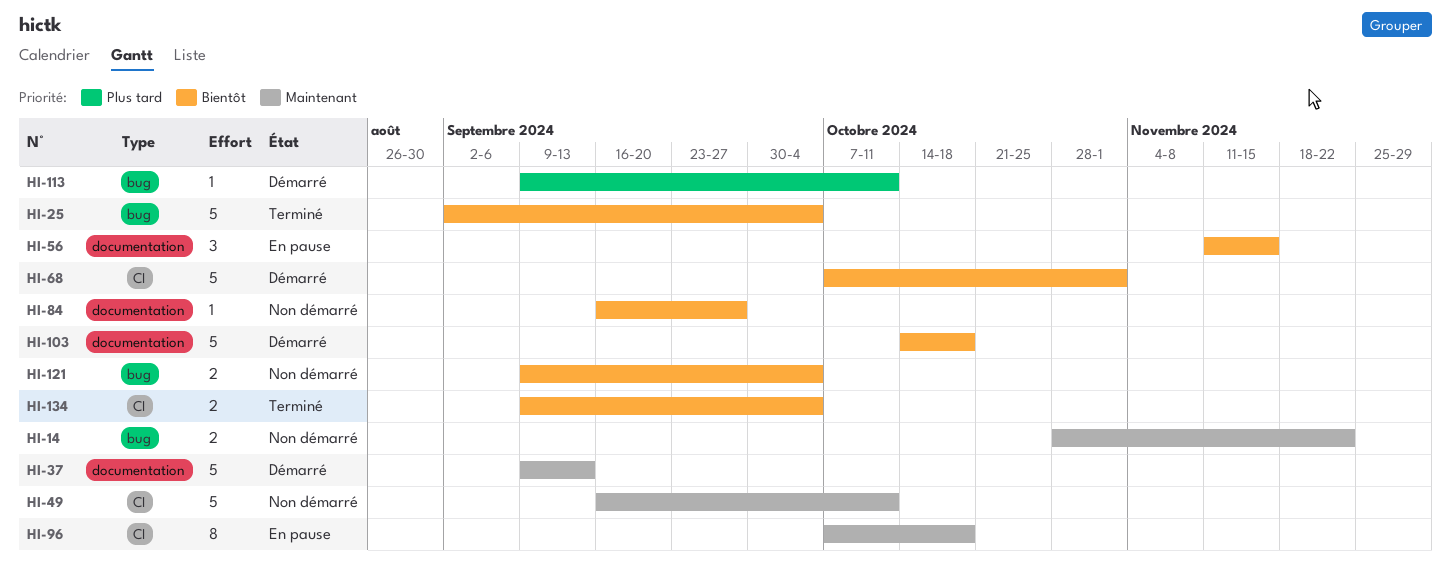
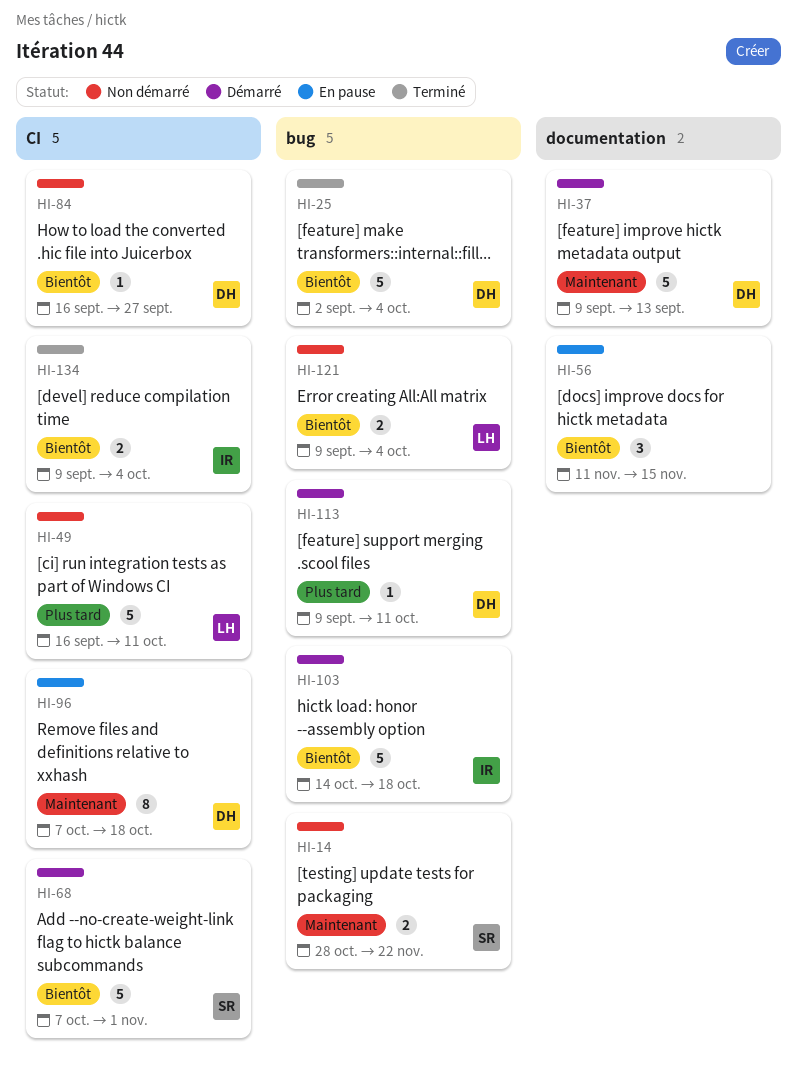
HI-49, priority: Maintenant -> Plus tard
HI-84, label: documentation -> CI
HI-103, label: documentation -> bug

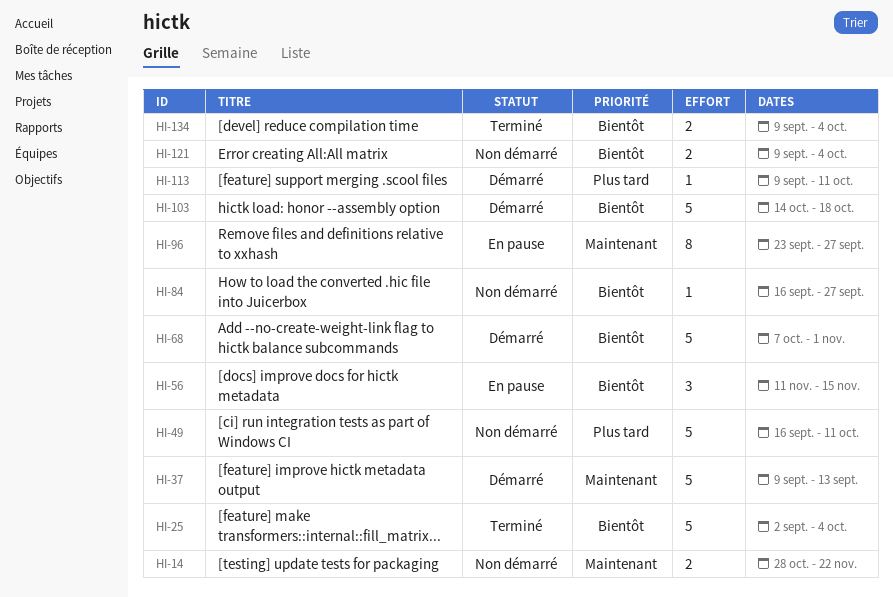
HI-96, start: Oct 7 -> Sep 23
HI-96, due: Oct 18 -> Sep 27

